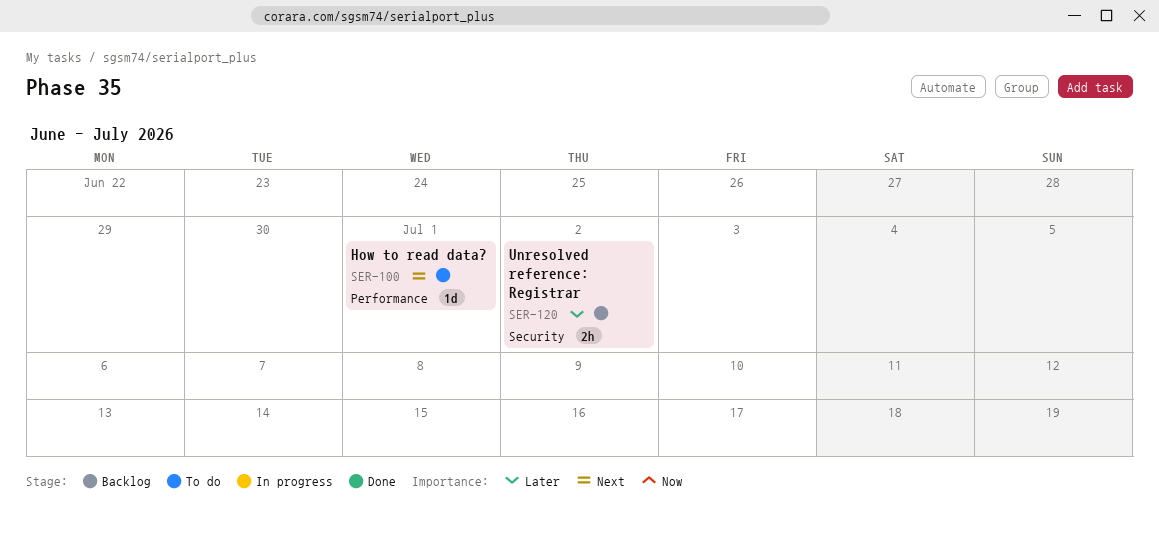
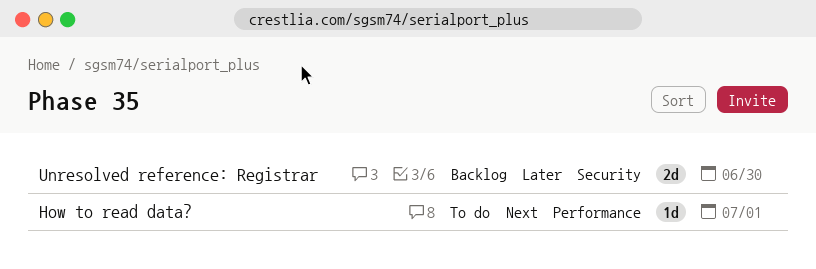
Unresolved reference: Registrar, estimate: 2h -> 2d
Unresolved reference: Registrar, due: Jul 2 -> Jun 30

